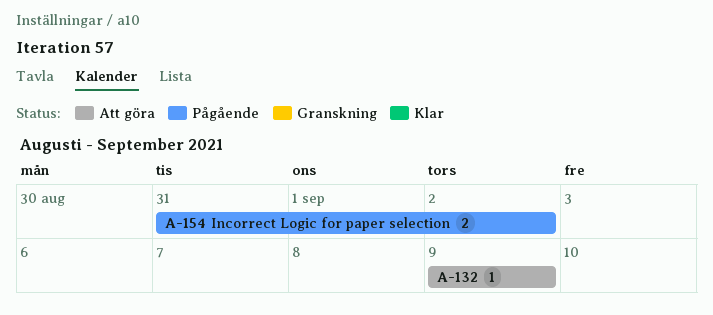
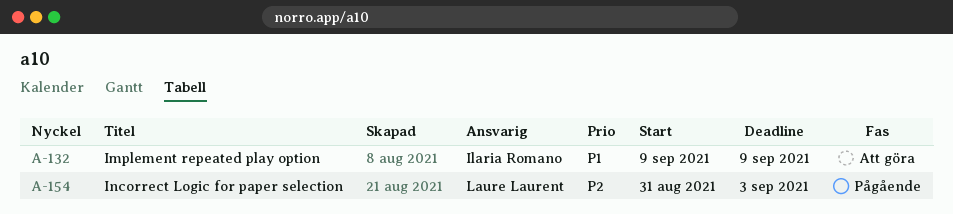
A-154, due: Sep 2 -> Sep 3

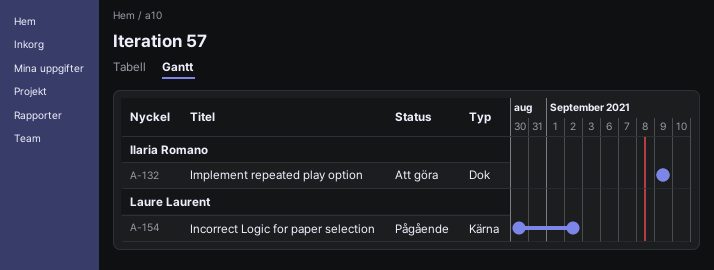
A-154, start: Aug 31 -> Aug 30
A-154, due: Sep 3 -> Sep 2

